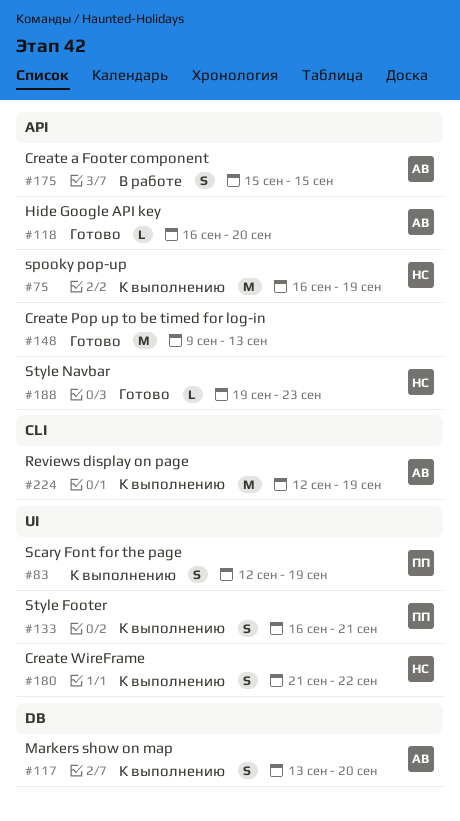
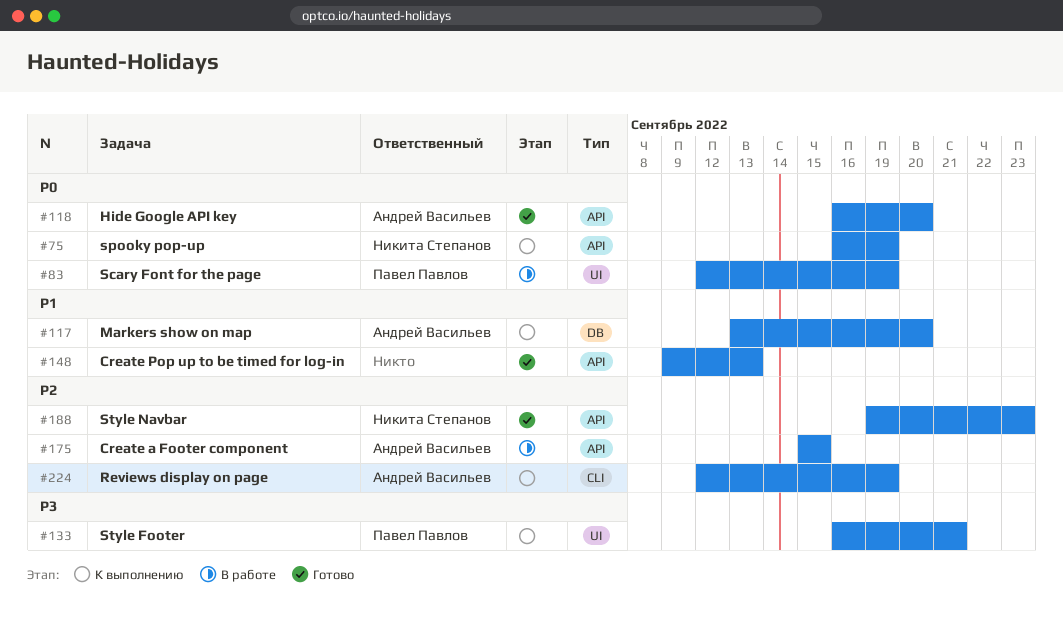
#83, status: К выполнению -> В работе
#180: present -> none

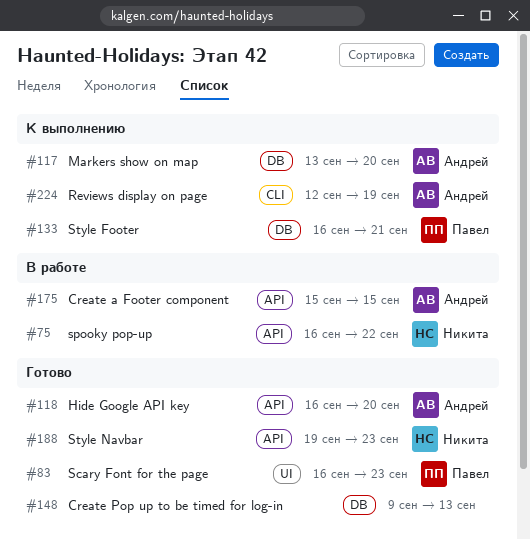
#75, status: К выполнению -> В работе
#75, due: Sep 19 -> Sep 22
#83, status: В работе -> Готово
#83, start: Sep 12 -> Sep 16
#83, due: Sep 19 -> Sep 23
#133, label: UI -> DB
#148, label: API -> DB

